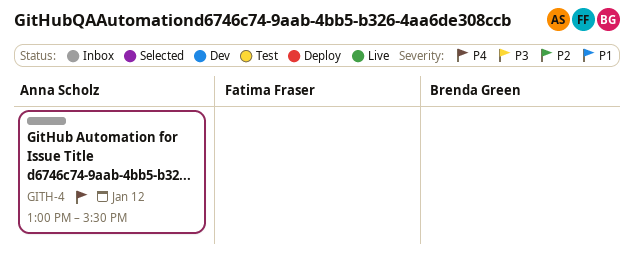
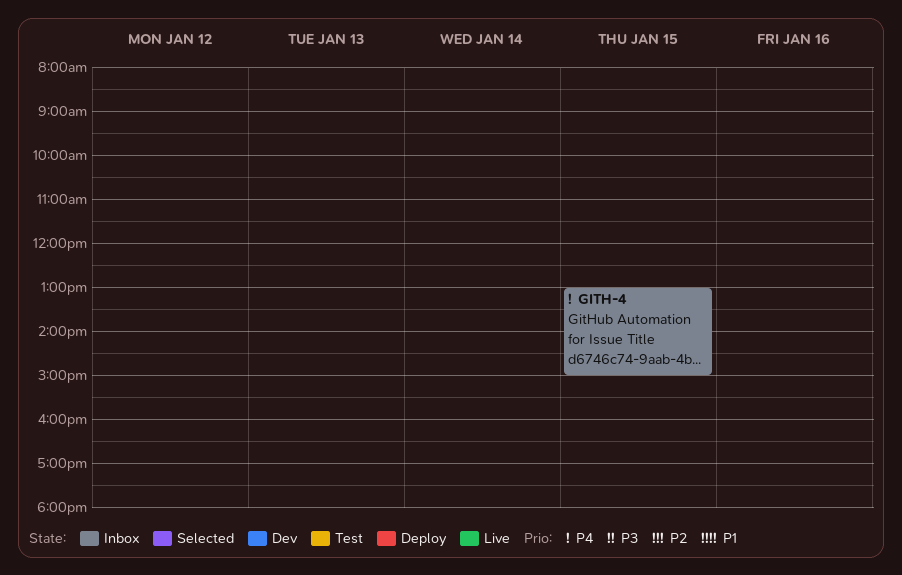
GITH-4, day: Jan 12 -> Jan 15
GITH-4, ends: 15:30 -> 15:00

